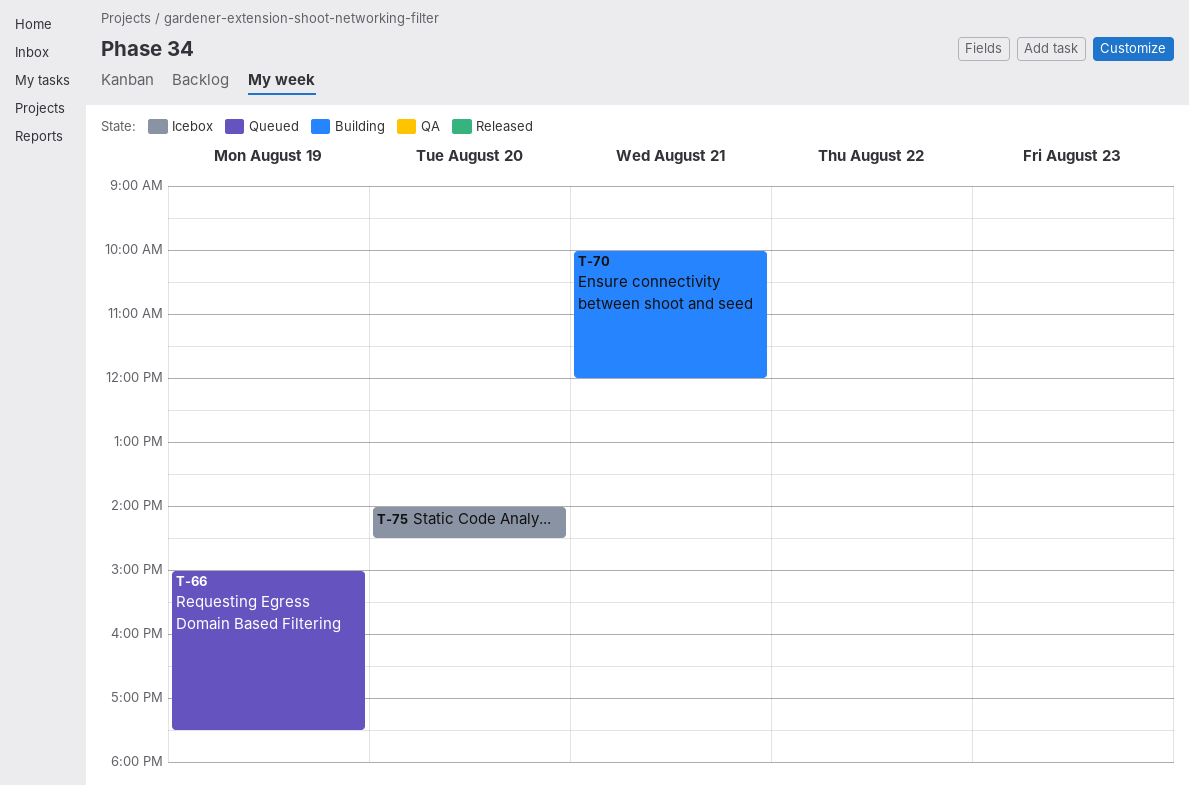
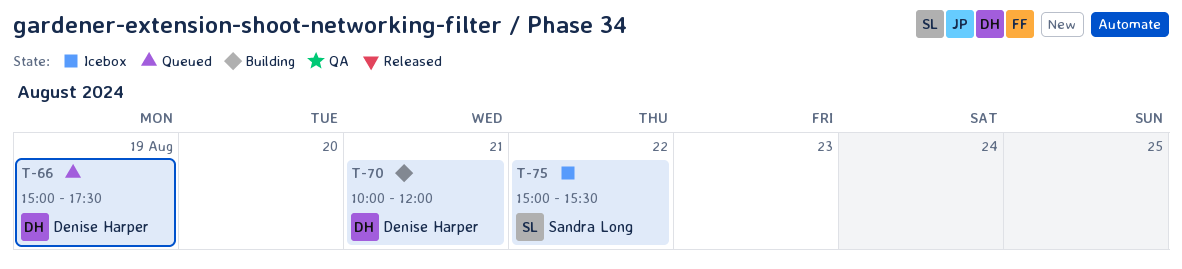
T-75, day: Aug 20 -> Aug 22
T-75, begins: 14:00 -> 15:00
T-75, ends: 14:30 -> 15:30

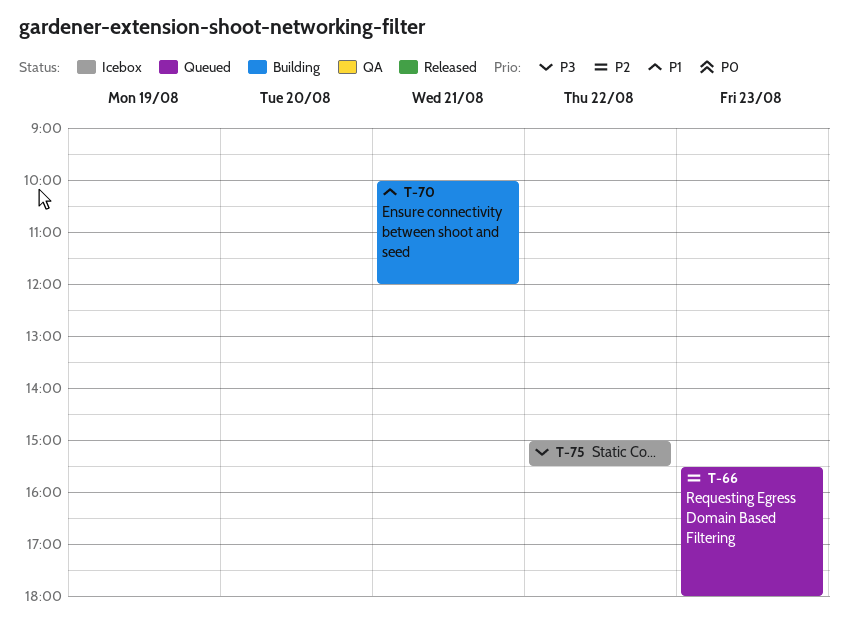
T-66, day: Aug 19 -> Aug 23
T-66, begins: 15:00 -> 15:30
T-66, ends: 17:30 -> 18:00

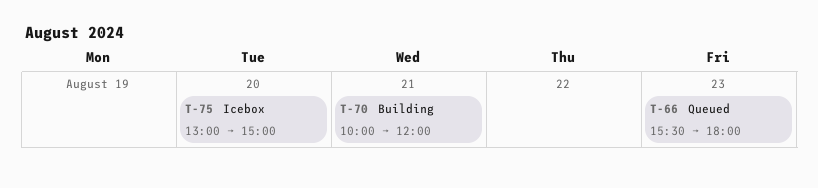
T-75, day: Aug 22 -> Aug 20
T-75, begins: 15:00 -> 13:00
T-75, ends: 15:30 -> 15:00

